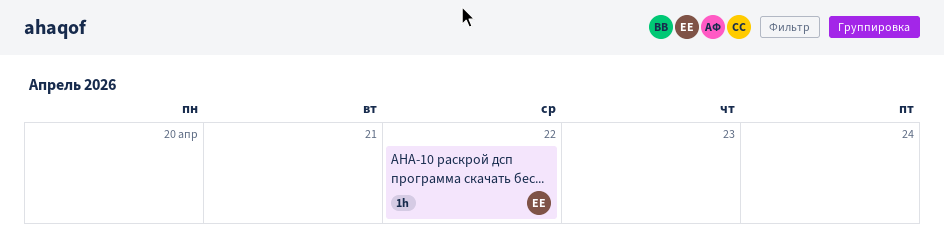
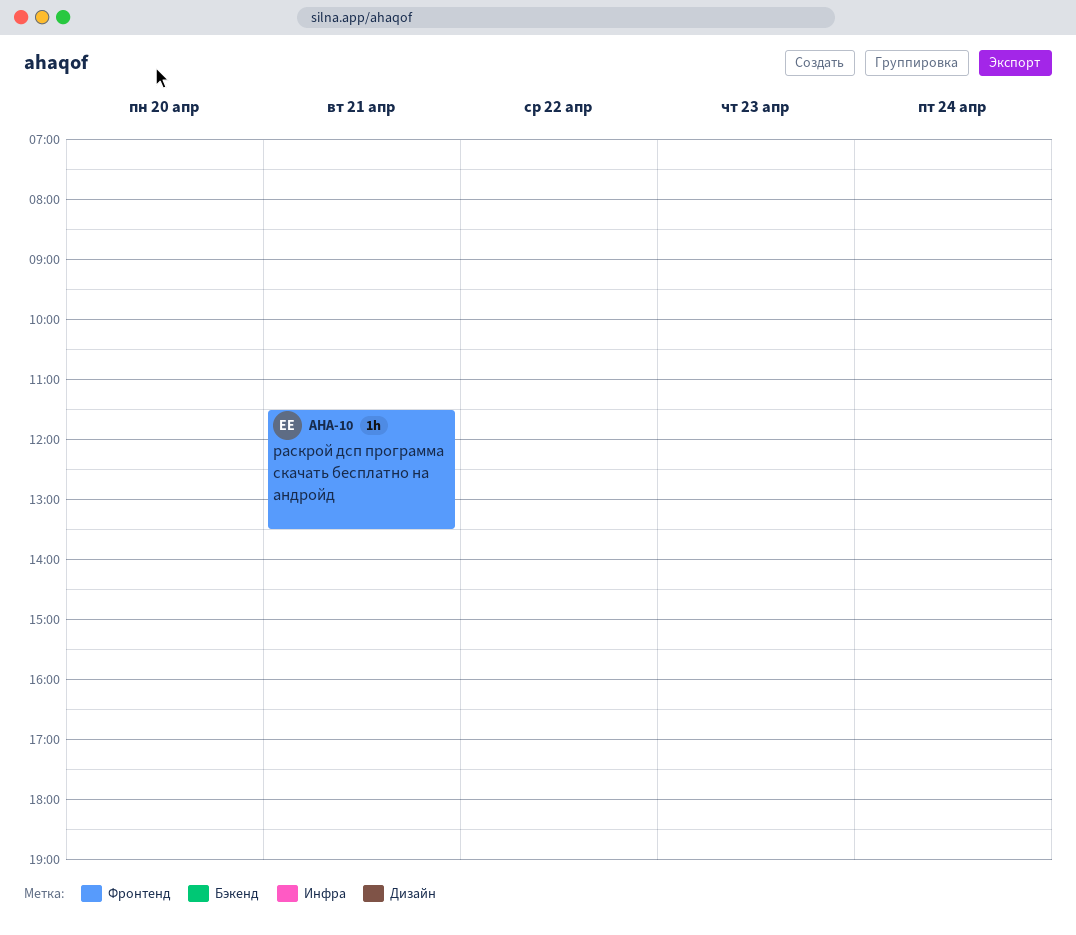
AHA-10, day: Apr 22 -> Apr 21

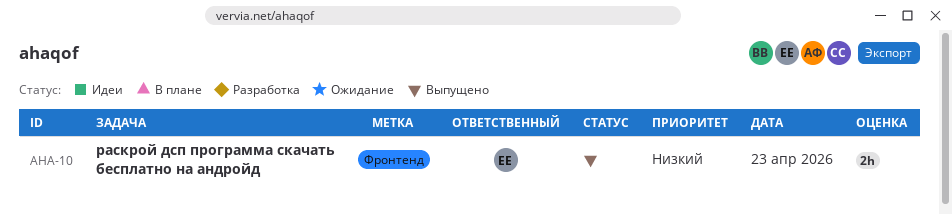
AHA-10, estimate: 1h -> 2h
AHA-10, day: Apr 21 -> Apr 23

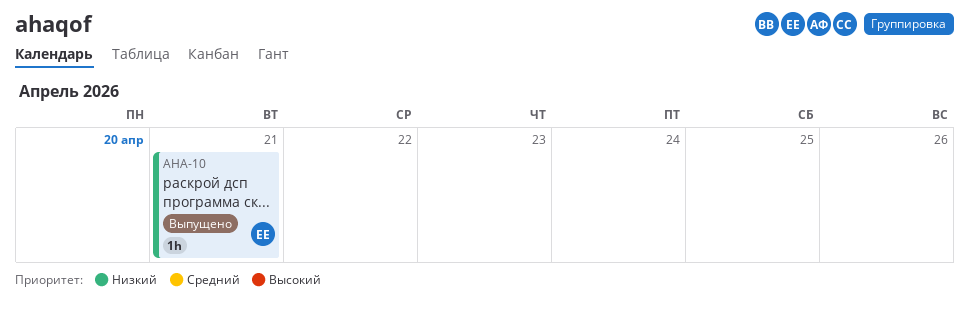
AHA-10, estimate: 2h -> 1h
AHA-10, day: Apr 23 -> Apr 21

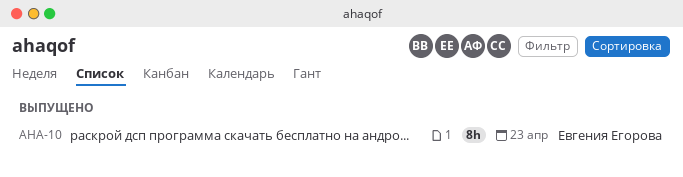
AHA-10, estimate: 1h -> 8h
AHA-10, day: Apr 21 -> Apr 23

